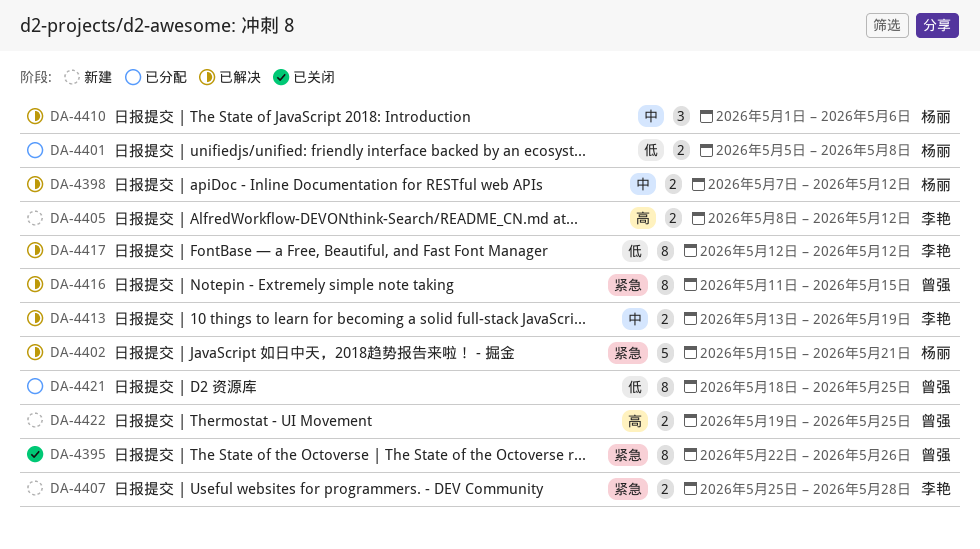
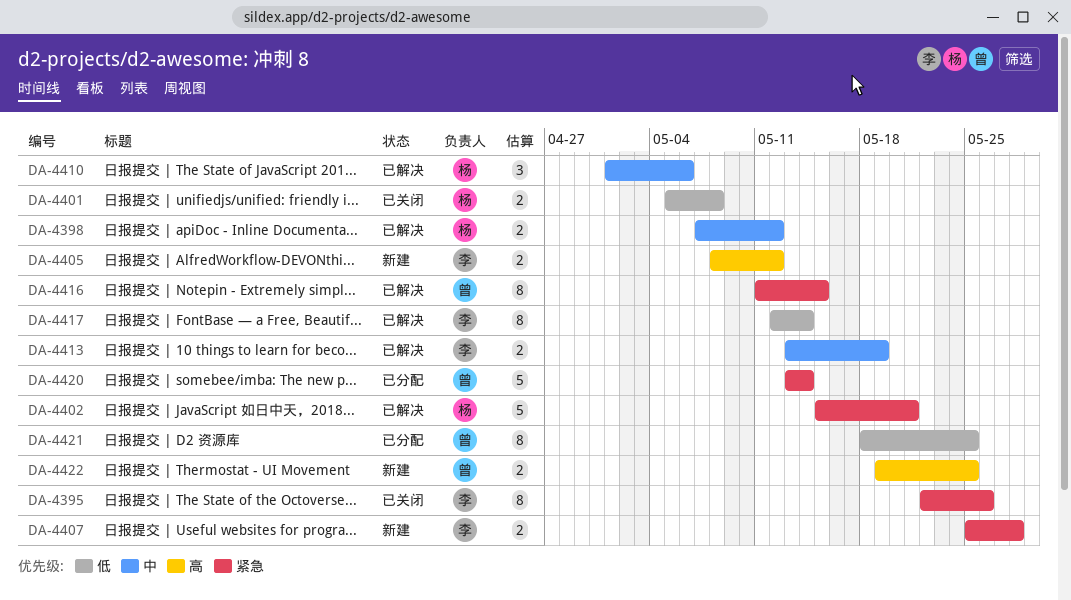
DA-4395, owner: 曾强 -> 李艳
DA-4401, status: 已分配 -> 已关闭
DA-4417, due: May 12 -> May 14
DA-4420: none -> present

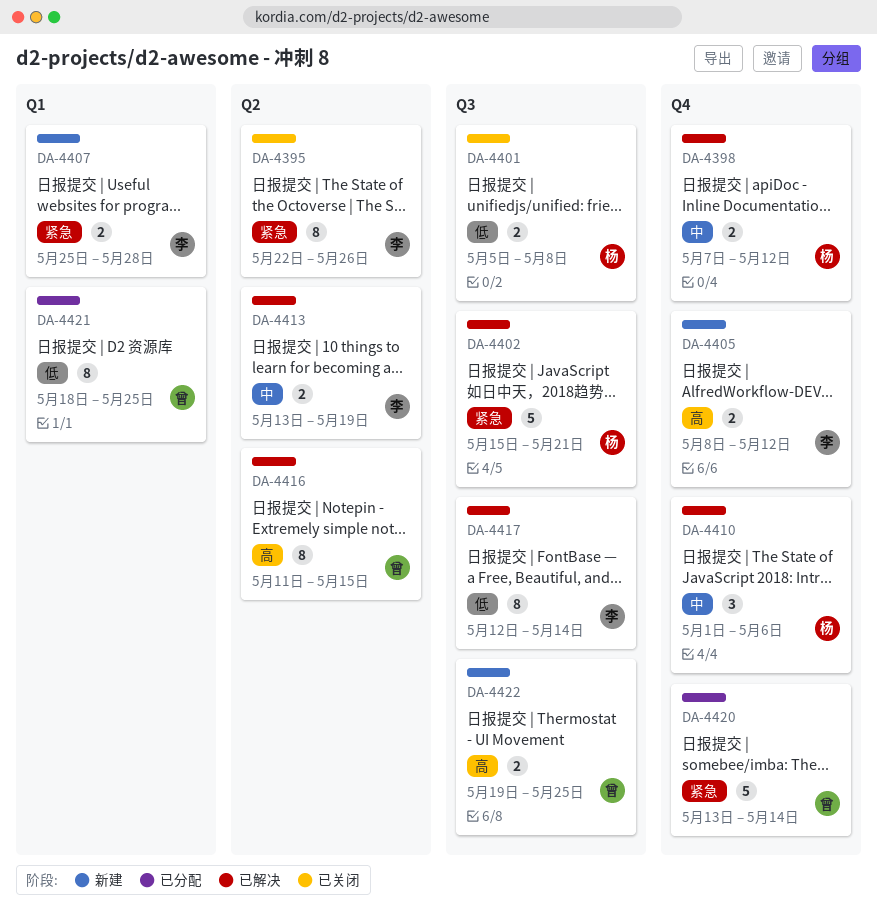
DA-4416, priority: 紧急 -> 高

